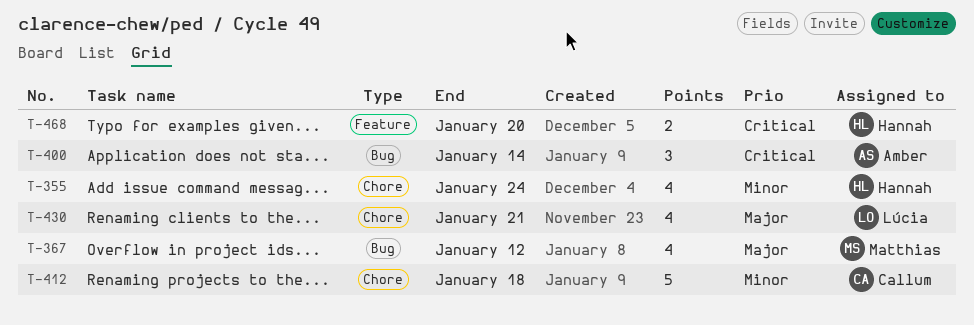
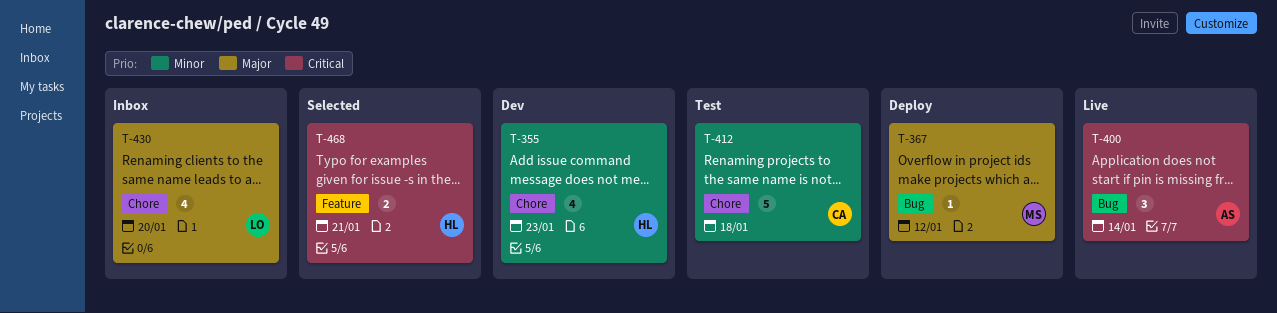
T-355, due: Jan 24 -> Jan 23
T-367, estimate: 4 -> 1
T-430, due: Jan 21 -> Jan 20
T-468, due: Jan 20 -> Jan 21

